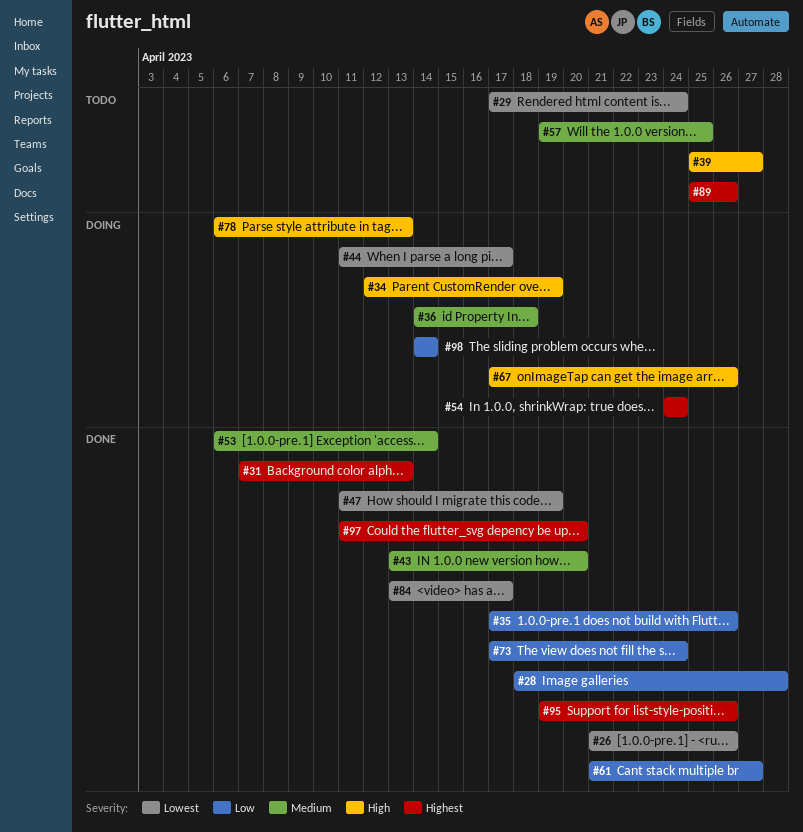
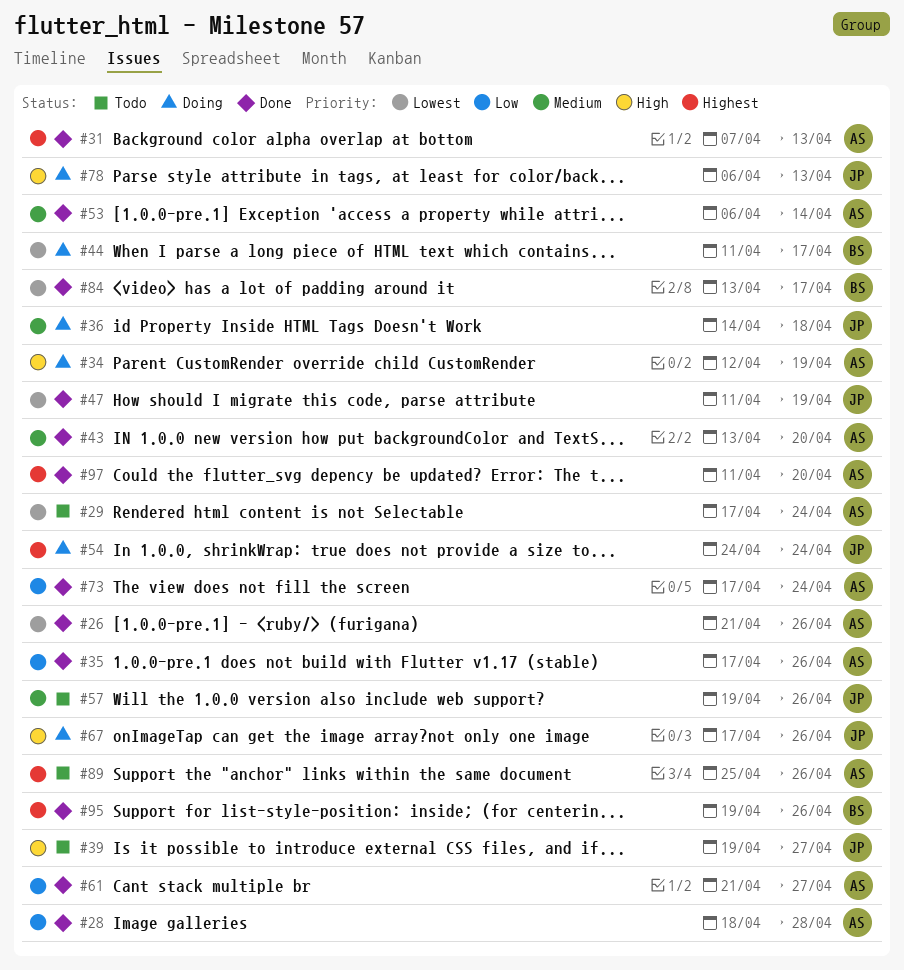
#39, start: Apr 25 -> Apr 19
#57, due: Apr 25 -> Apr 26
#98: present -> none

